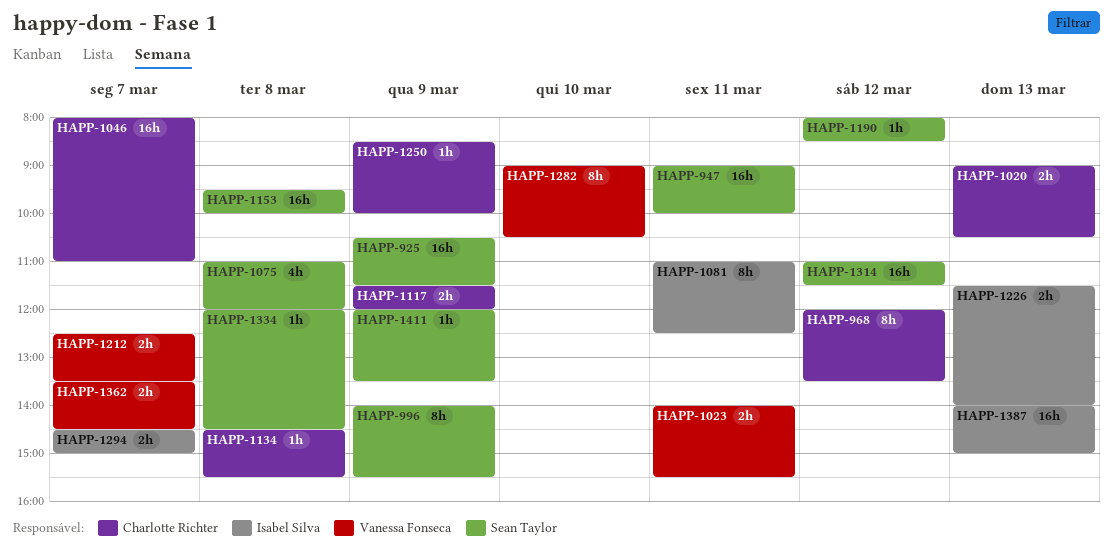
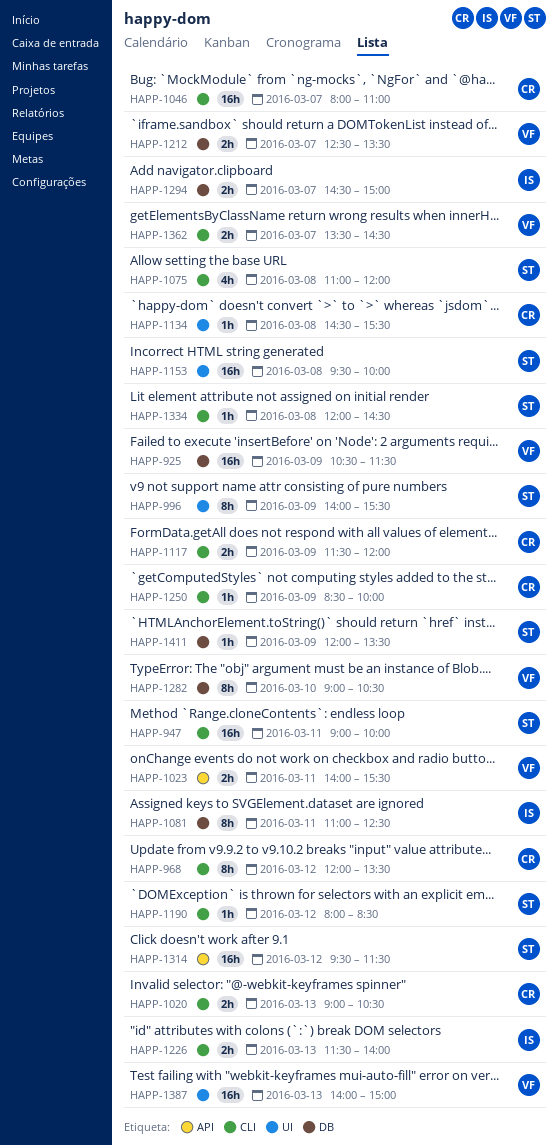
HAPP-925, owner: Sean Taylor -> Vanessa Fonseca
HAPP-1314, begins: 11:00 -> 09:30
HAPP-1387, owner: Isabel Silva -> Vanessa Fonseca

